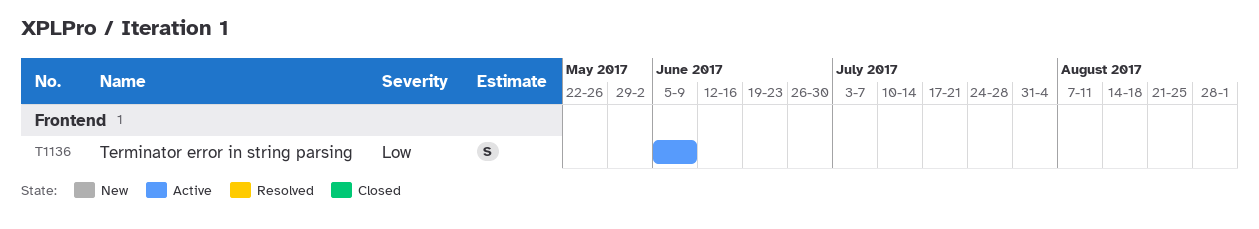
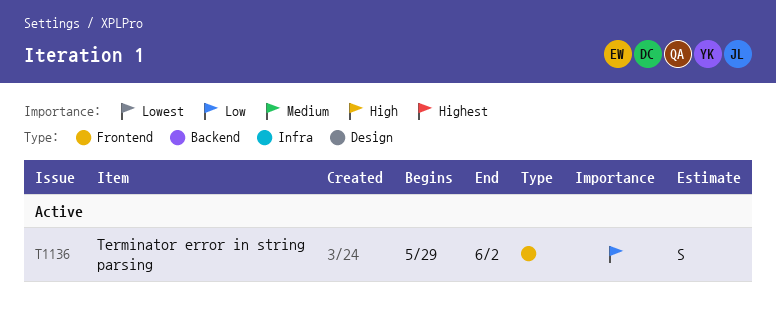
T1136, start: Jun 5 -> May 29
T1136, due: Jun 9 -> Jun 2

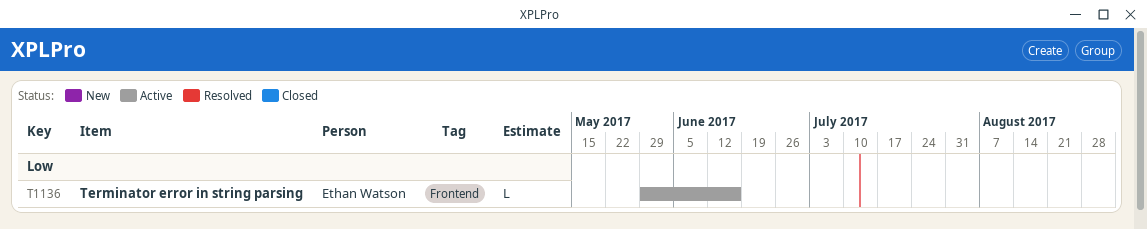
T1136, estimate: S -> L
T1136, due: Jun 2 -> Jun 16

